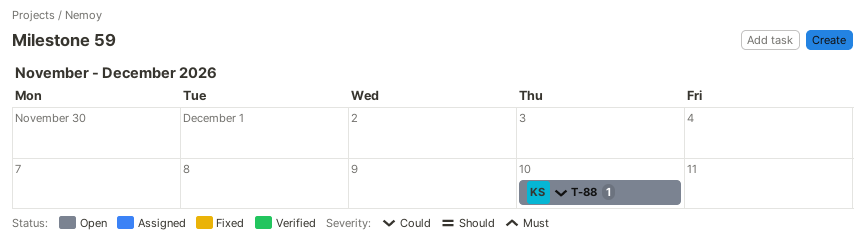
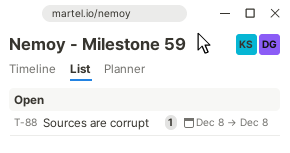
T-88, start: Dec 10 -> Dec 8
T-88, due: Dec 10 -> Dec 8

